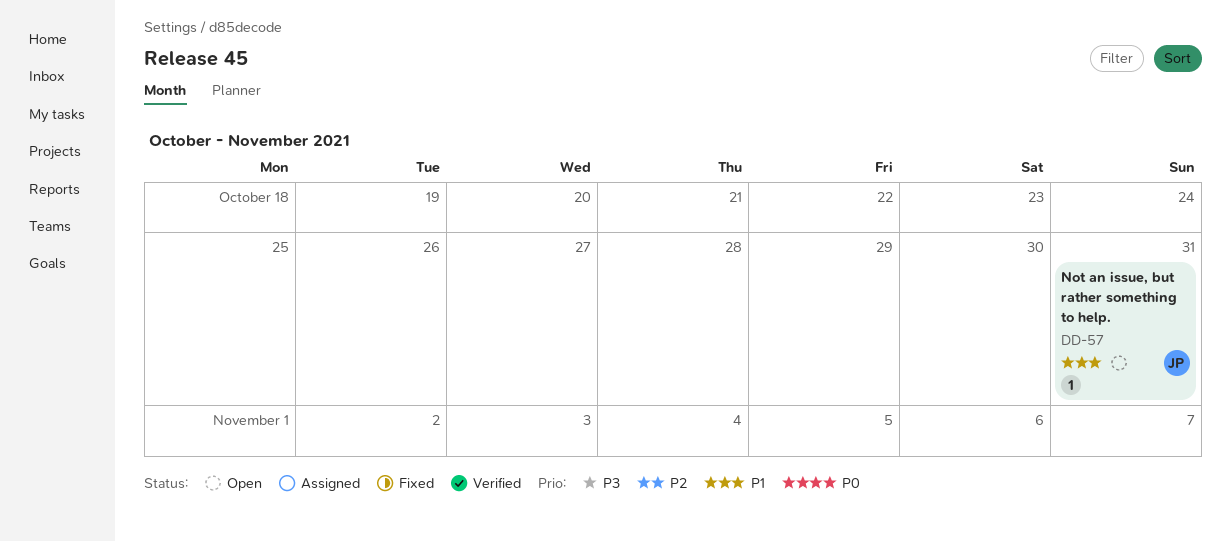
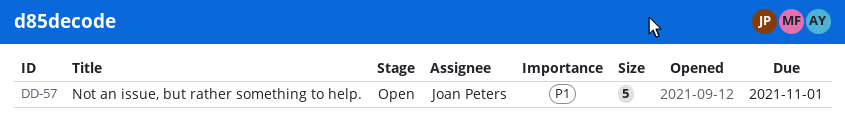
DD-57, estimate: 1 -> 5
DD-57, due: Oct 31 -> Nov 1

